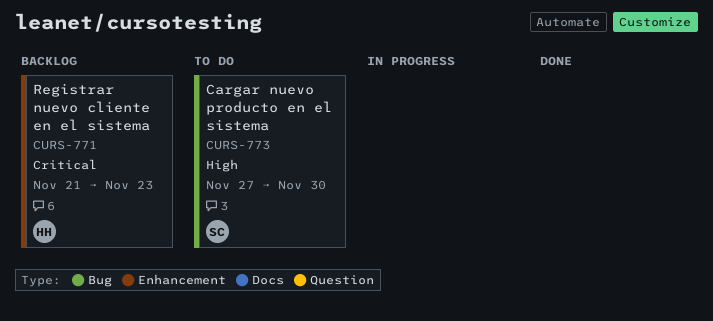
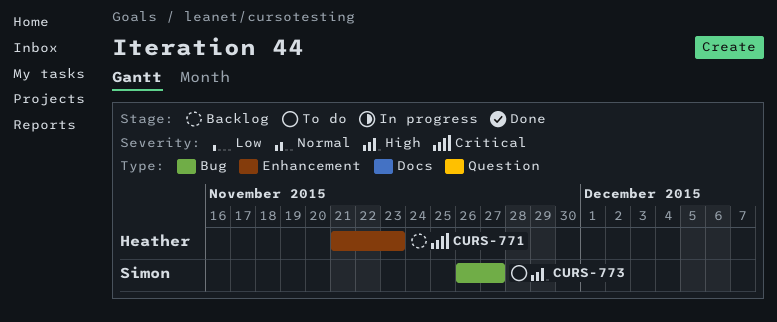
CURS-773, start: Nov 27 -> Nov 26
CURS-773, due: Nov 30 -> Nov 27

